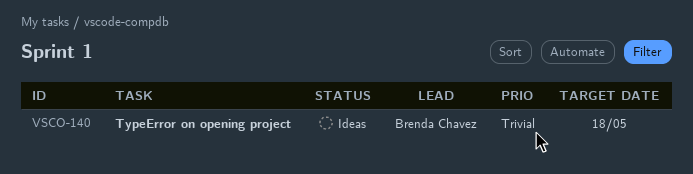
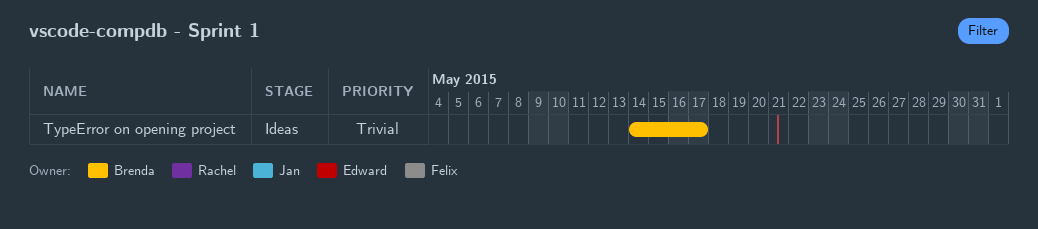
TypeError on opening project, due: May 18 -> May 17

